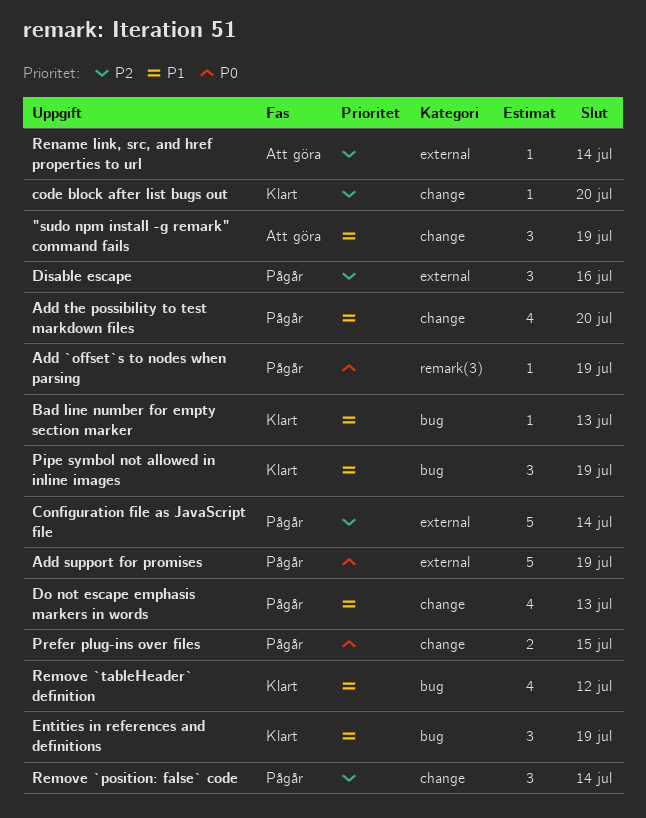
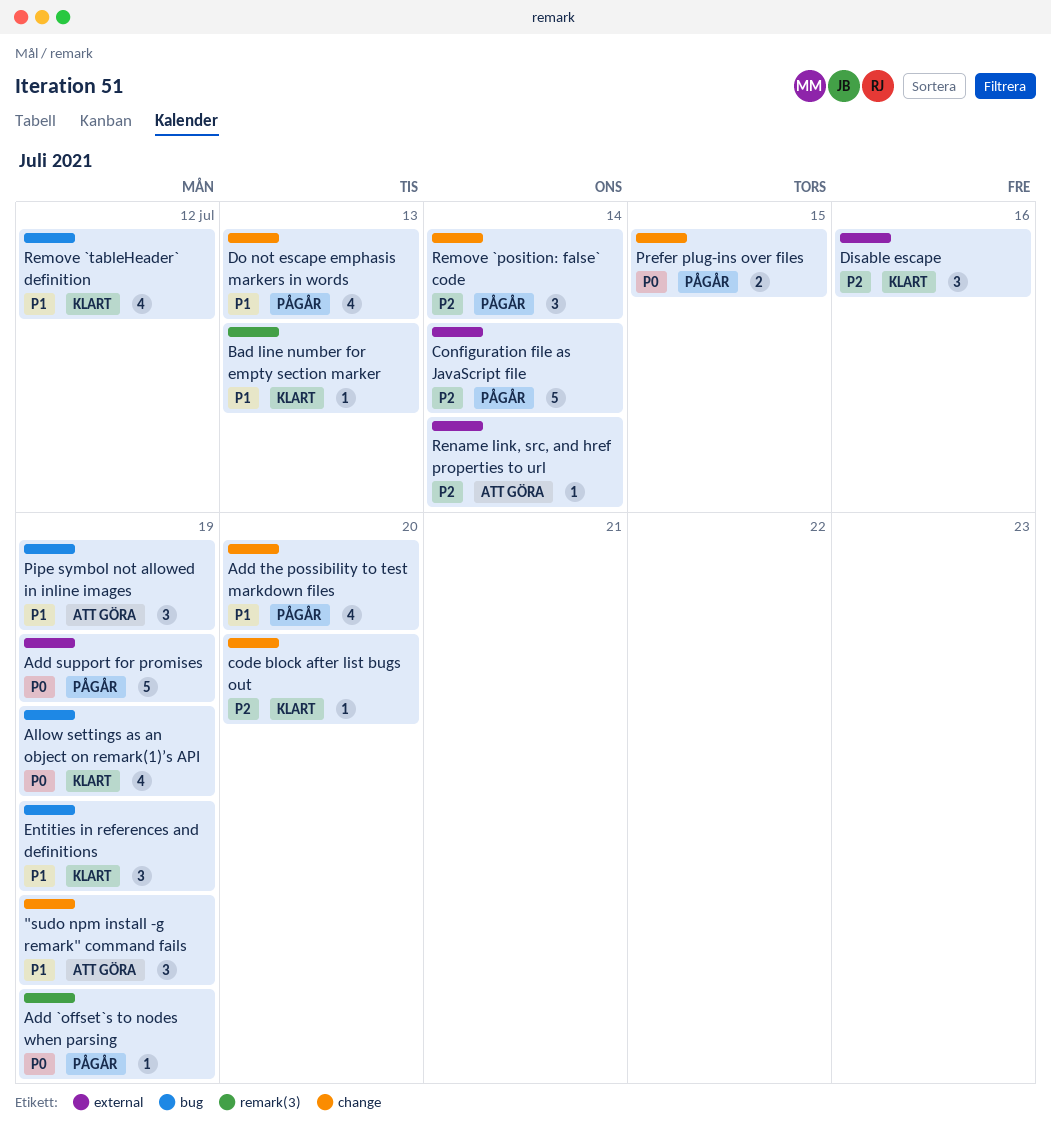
Allow settings as an object on remark(1)’s API: none -> present
Bad line number for empty section marker, label: bug -> remark(3)
Disable escape, status: Pågår -> Klart
Pipe symbol not allowed in inline images, status: Klart -> Att göra

